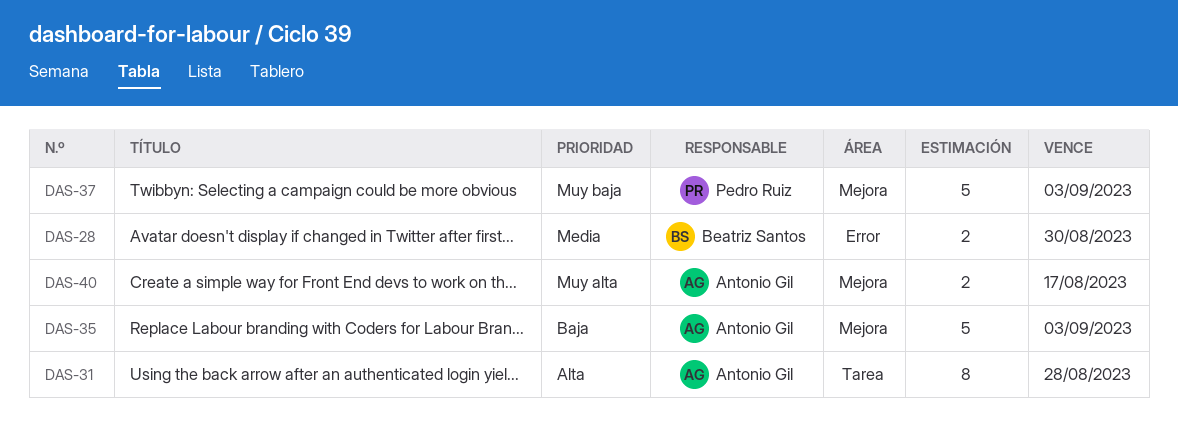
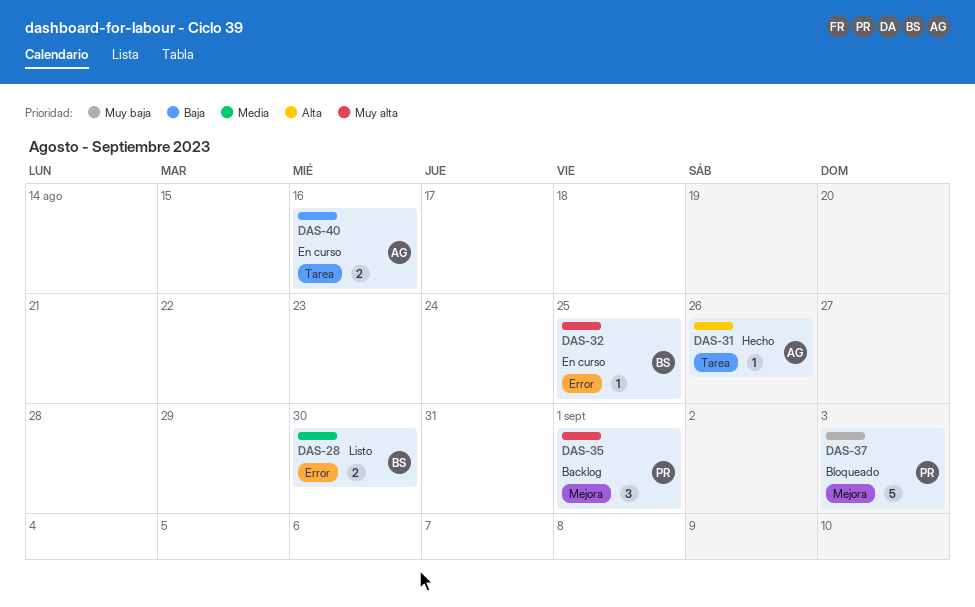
DAS-31, estimate: 8 -> 1
DAS-31, due: Aug 28 -> Aug 26
DAS-32: none -> present
DAS-35, owner: Antonio Gil -> Pedro Ruiz
DAS-35, priority: Baja -> Muy alta
DAS-35, estimate: 5 -> 3
DAS-35, due: Sep 3 -> Sep 1
DAS-40, priority: Muy alta -> Baja
DAS-40, label: Mejora -> Tarea
DAS-40, due: Aug 17 -> Aug 16

